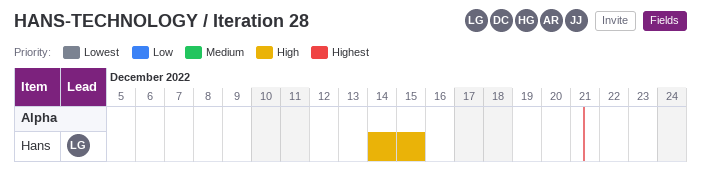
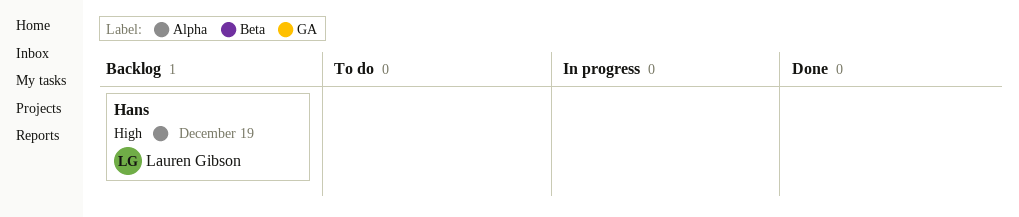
Hans, due: Dec 15 -> Dec 19

